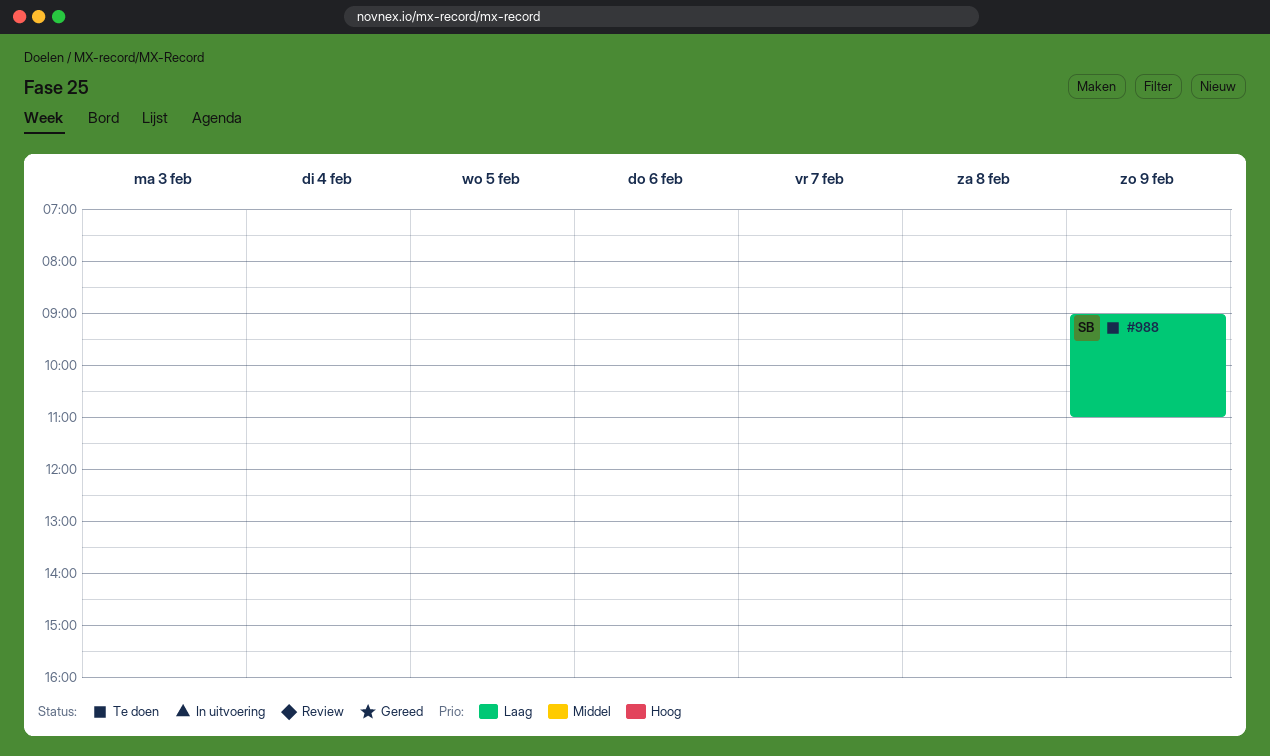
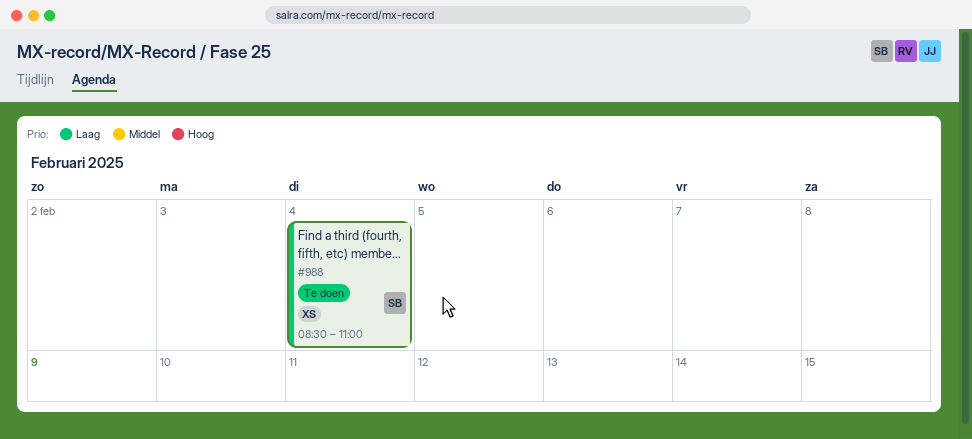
#988, day: Feb 9 -> Feb 4
#988, begins: 09:00 -> 08:30

